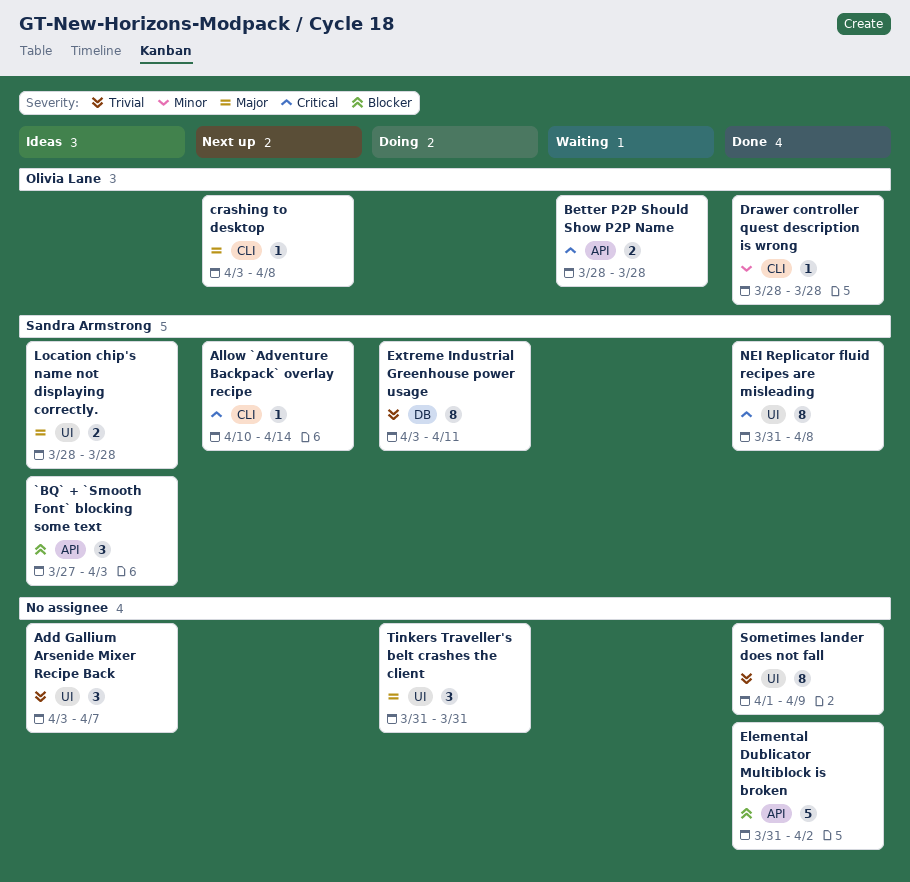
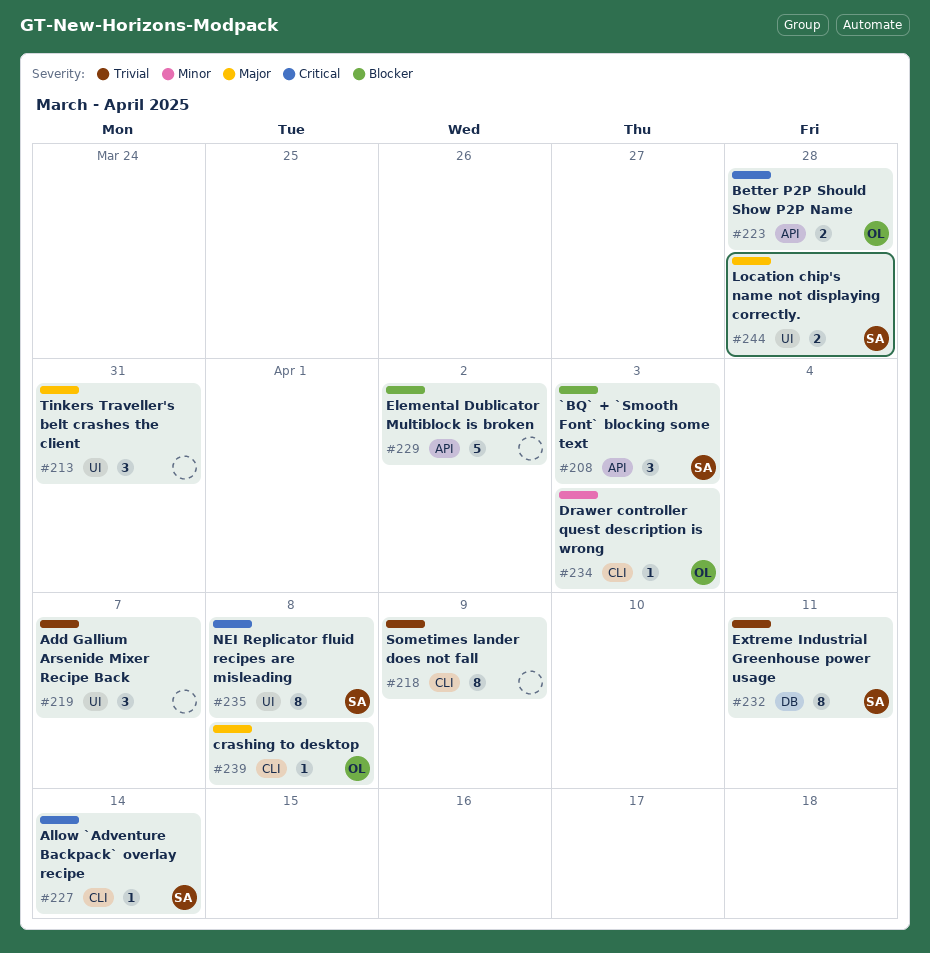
Drawer controller quest description is wrong, due: Mar 28 -> Apr 3
Sometimes lander does not fall, label: UI -> CLI

